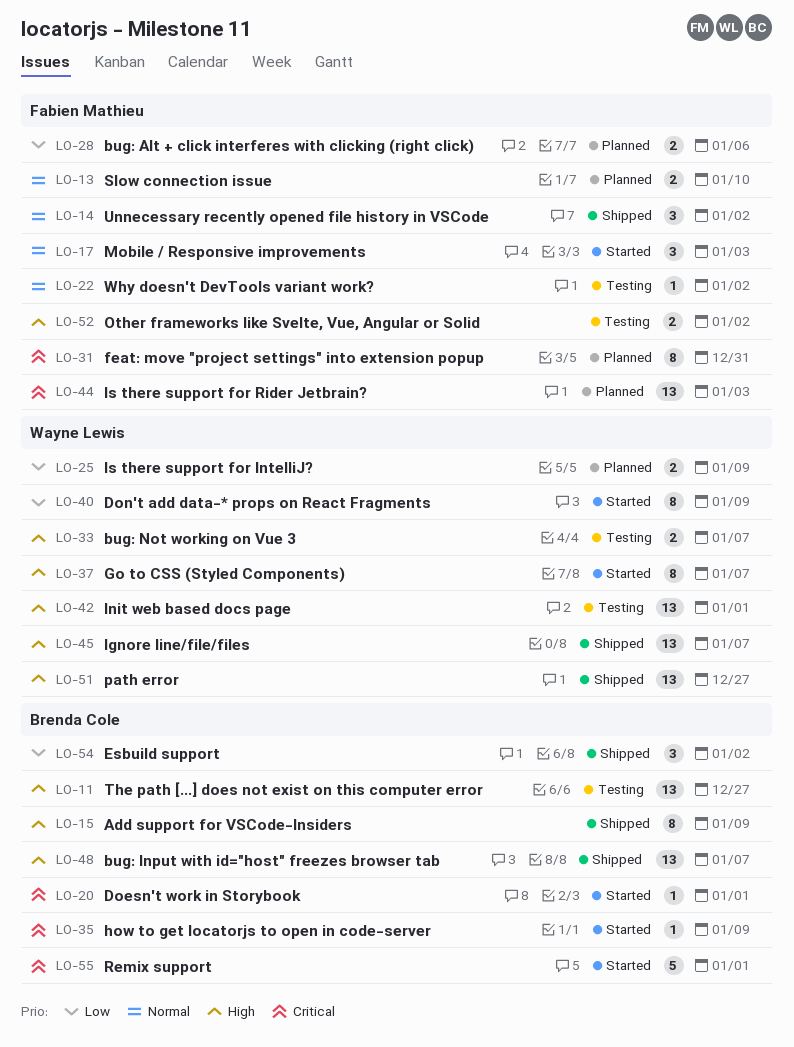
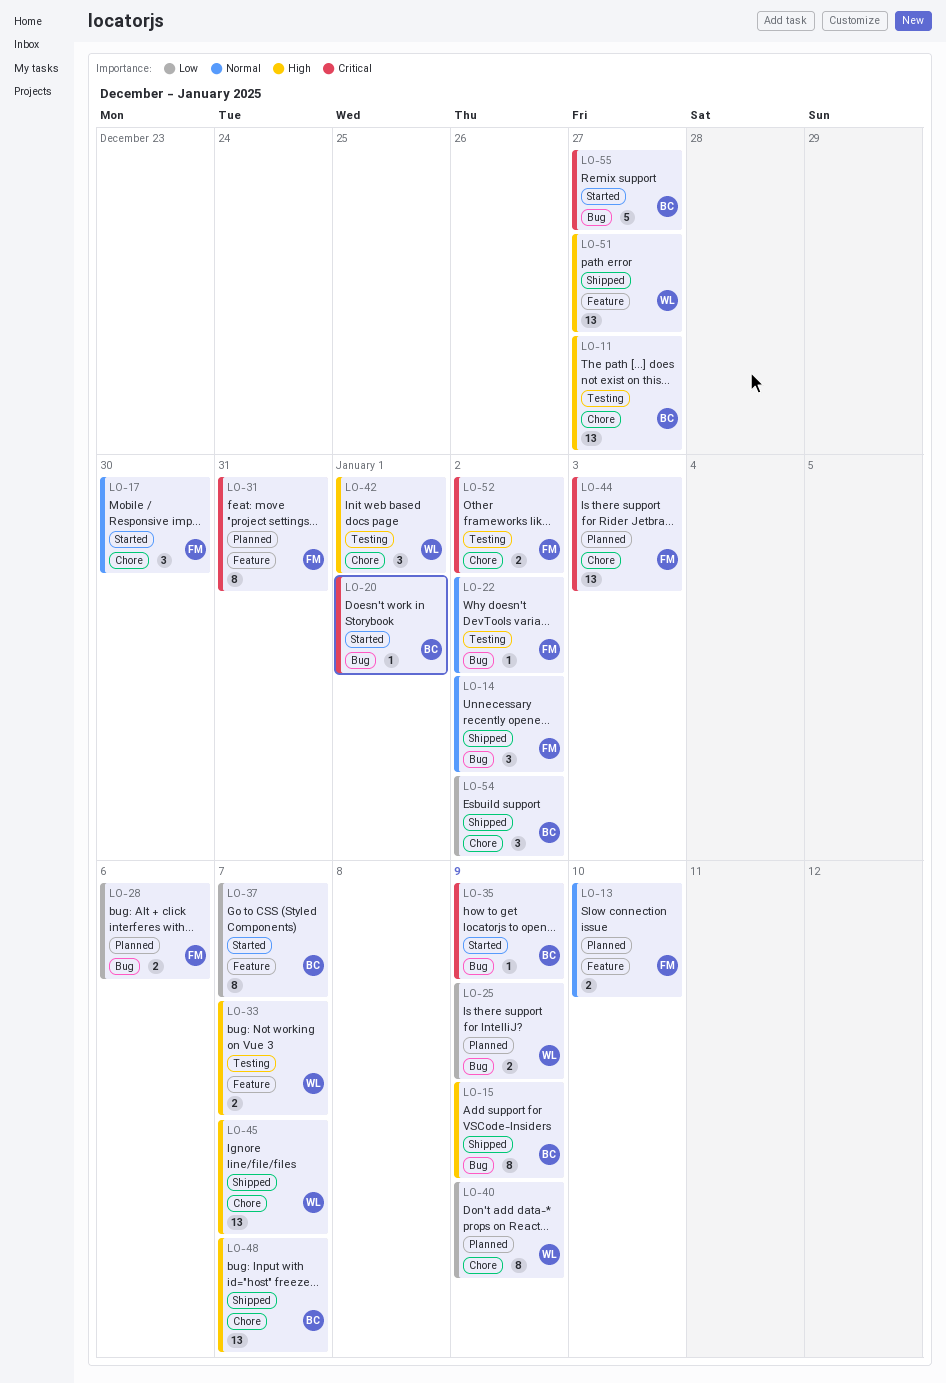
LO-17, due: Jan 3 -> Dec 30
LO-37, owner: Wayne Lewis -> Brenda Cole
LO-37, priority: High -> Low
LO-40, status: Started -> Planned
LO-42, estimate: 13 -> 3
LO-52, priority: High -> Critical
LO-55, due: Jan 1 -> Dec 27

